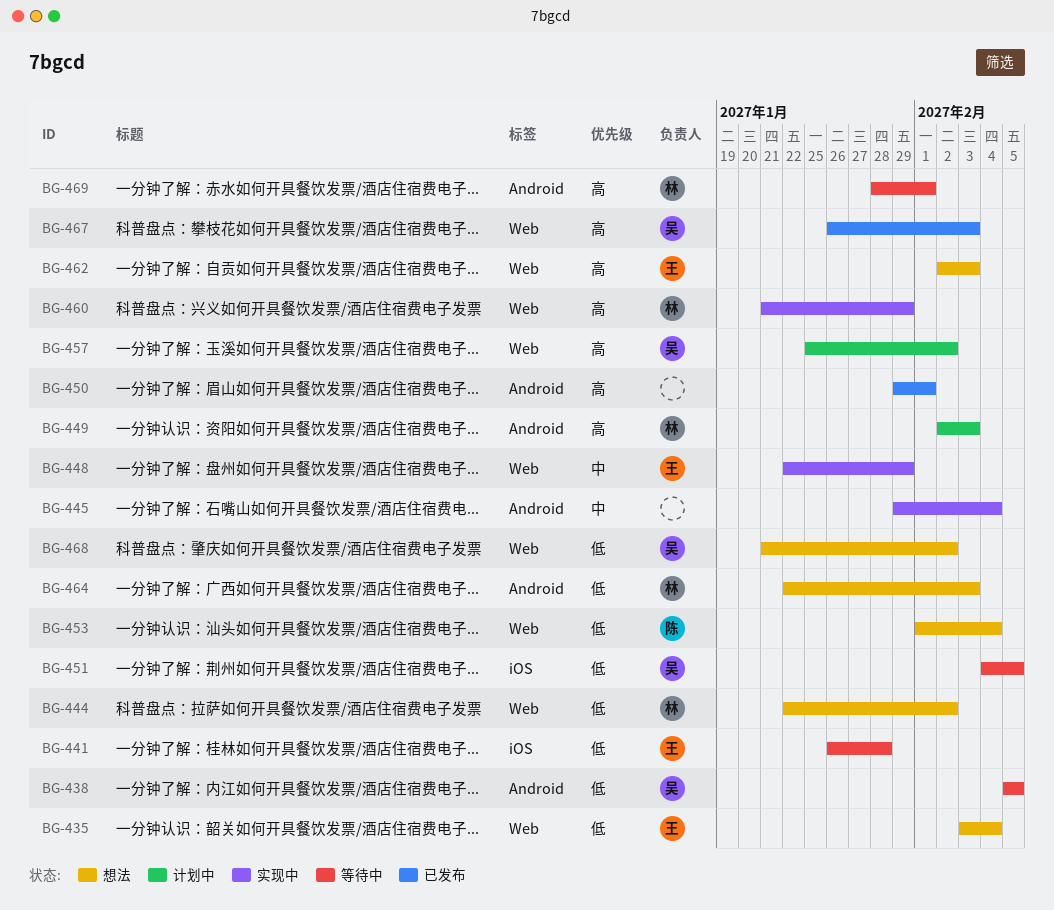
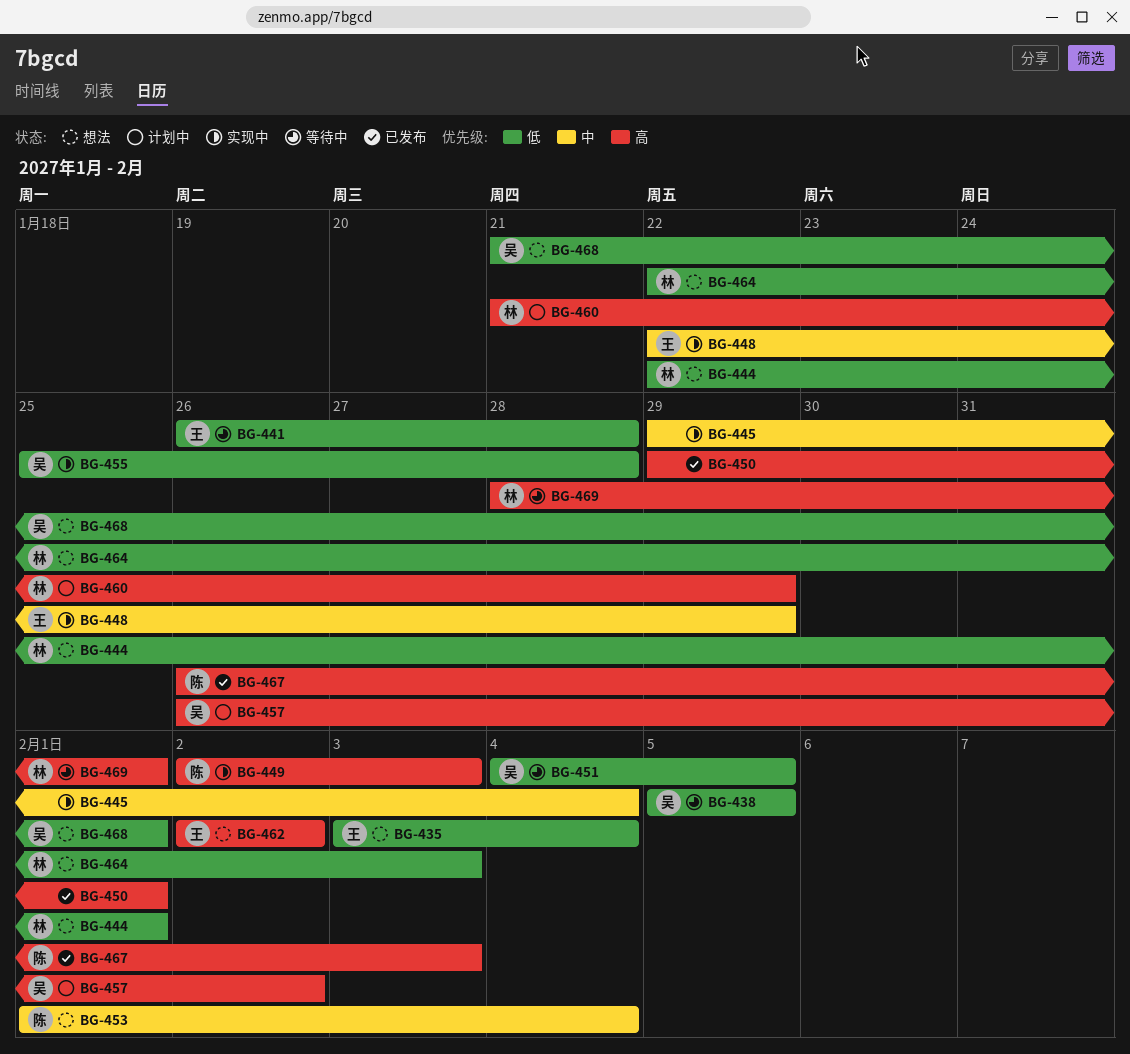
BG-444, due: Feb 2 -> Feb 1
BG-449, status: 计划中 -> 实现中
BG-449, owner: 林 -> 陈
BG-453, priority: 低 -> 中
BG-455: none -> present
BG-457, start: Jan 25 -> Jan 26
BG-460, status: 实现中 -> 计划中
BG-462, due: Feb 3 -> Feb 2
BG-467, owner: 吴 -> 陈
BG-468, due: Feb 2 -> Feb 1

